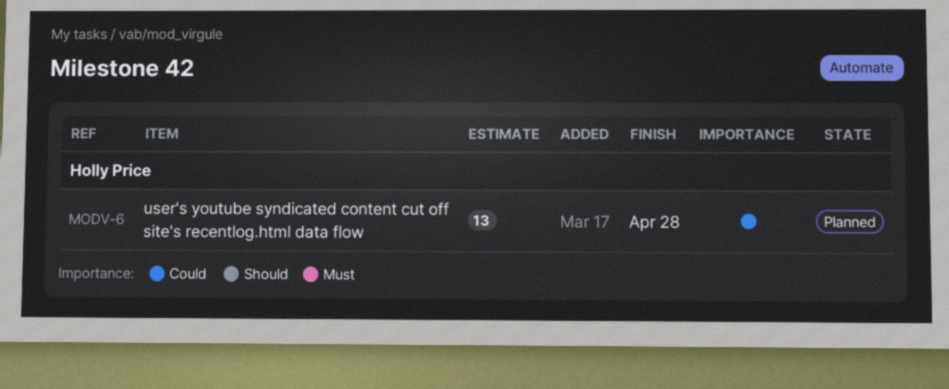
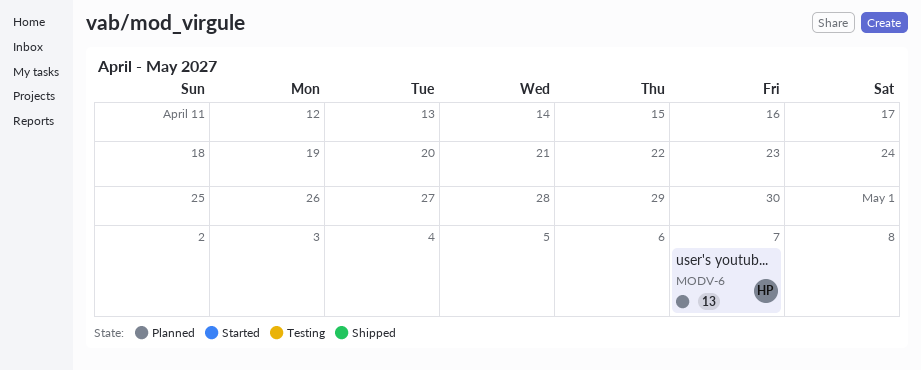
MODV-6, due: Apr 28 -> May 7

